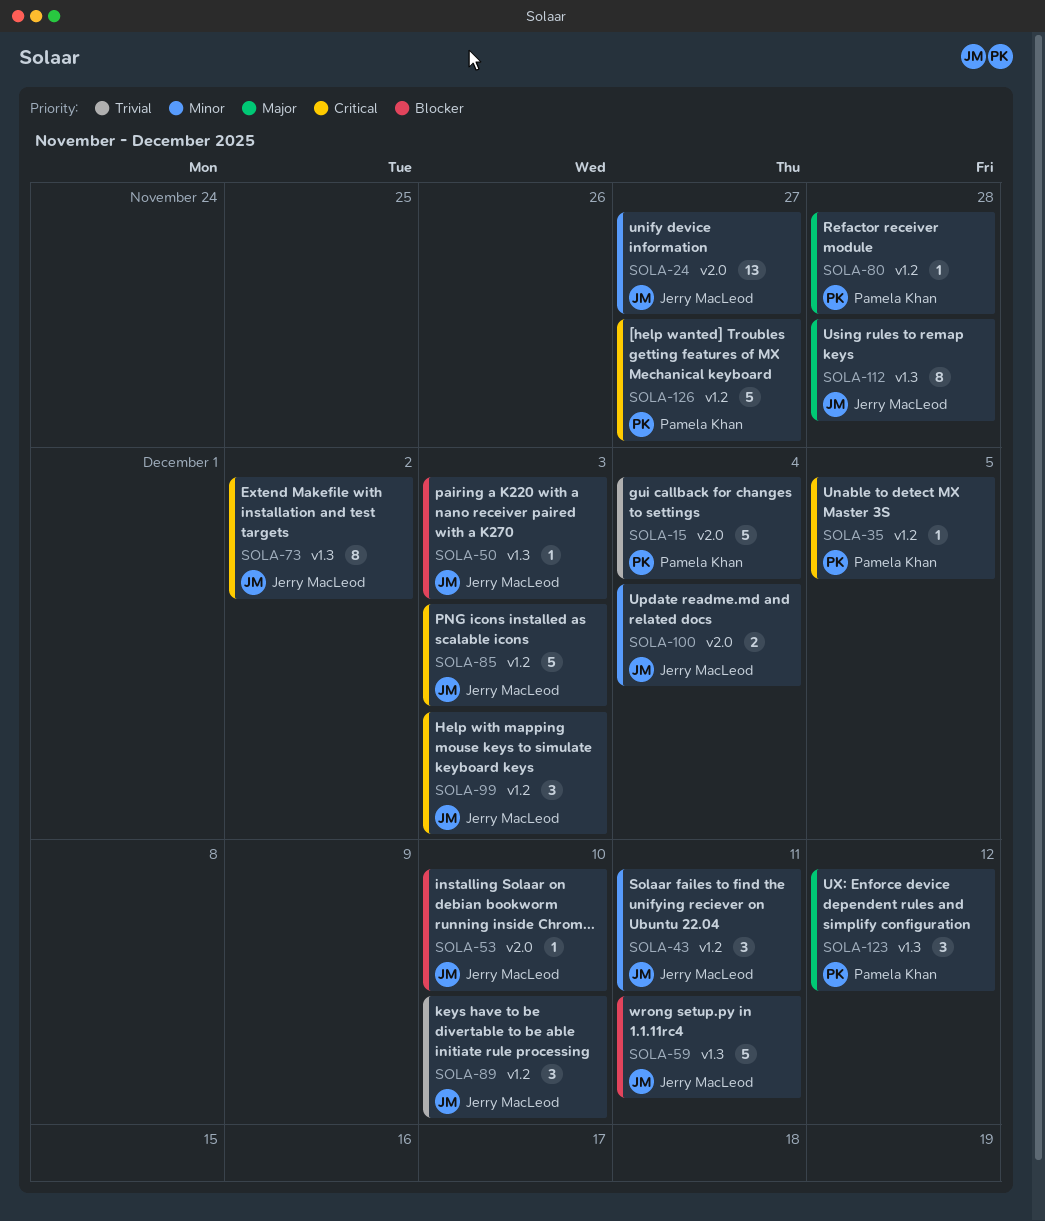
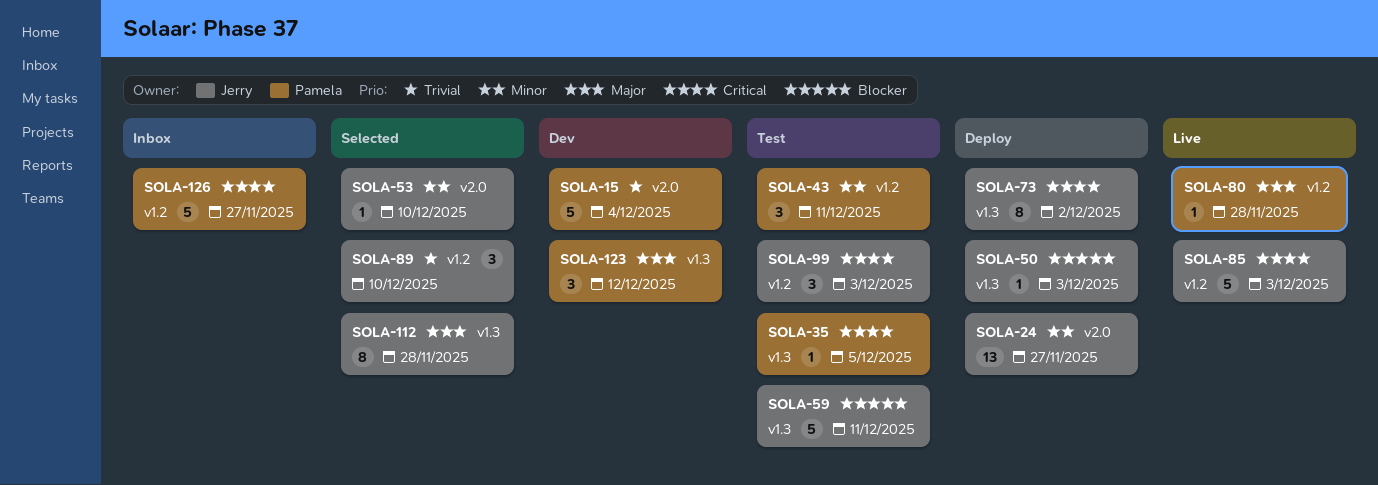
SOLA-35, label: v1.2 -> v1.3
SOLA-43, owner: Jerry MacLeod -> Pamela Khan
SOLA-53, priority: Blocker -> Minor
SOLA-100: present -> none

